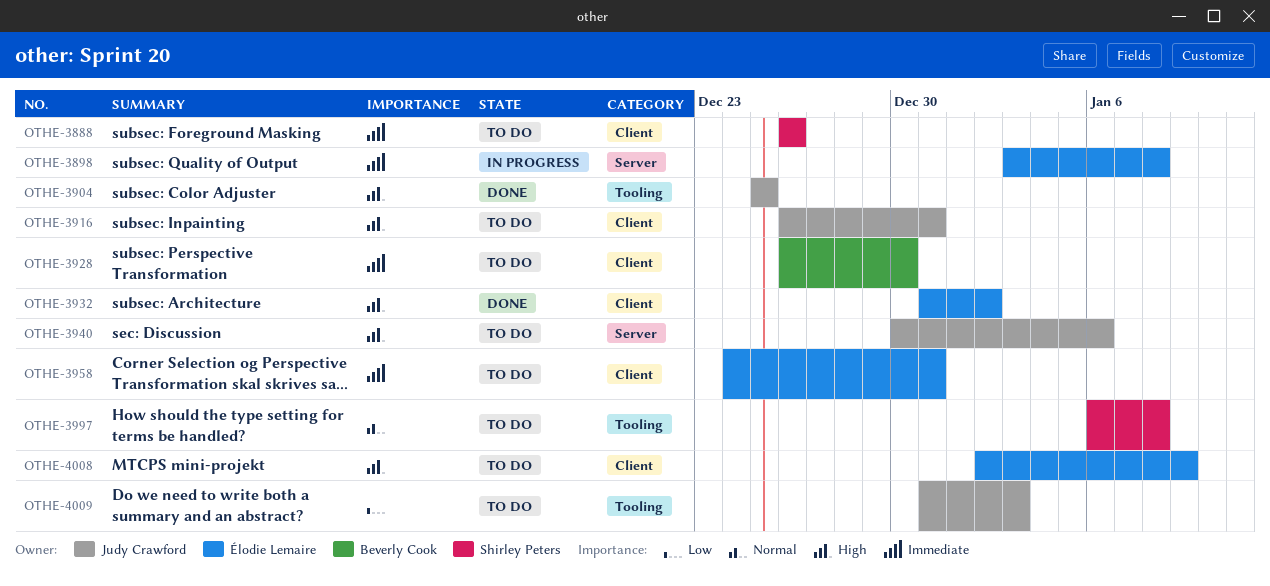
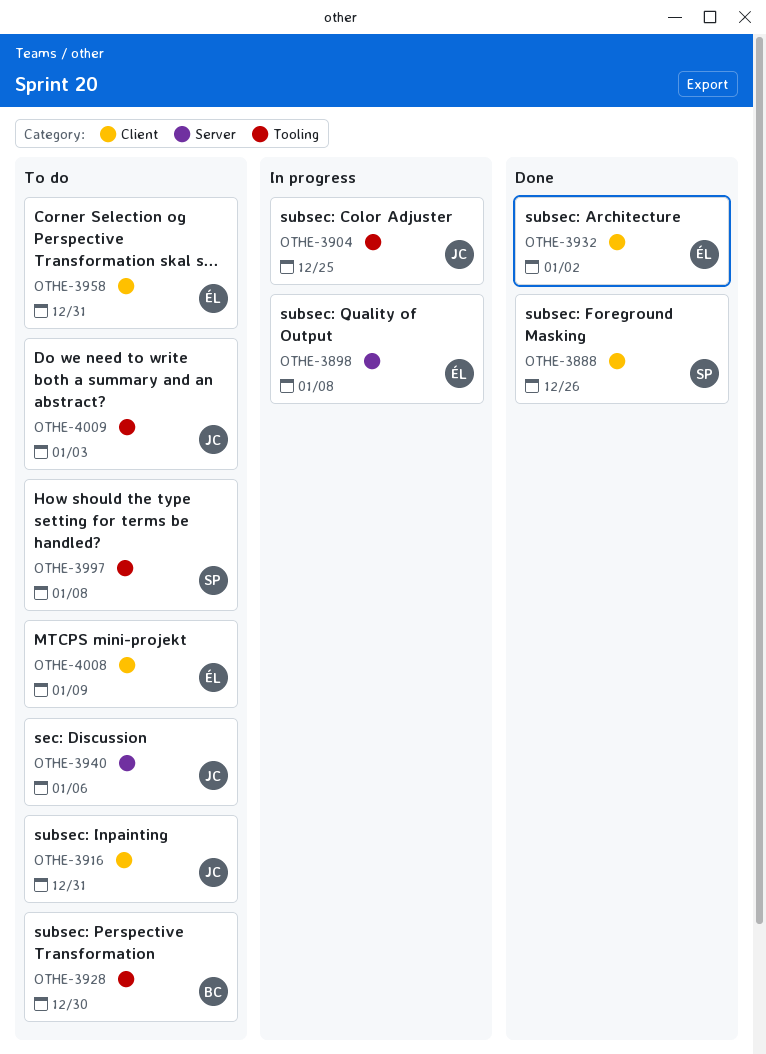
OTHE-3888, status: To do -> Done
OTHE-3904, status: Done -> In progress
OTHE-3928, label: Client -> Tooling

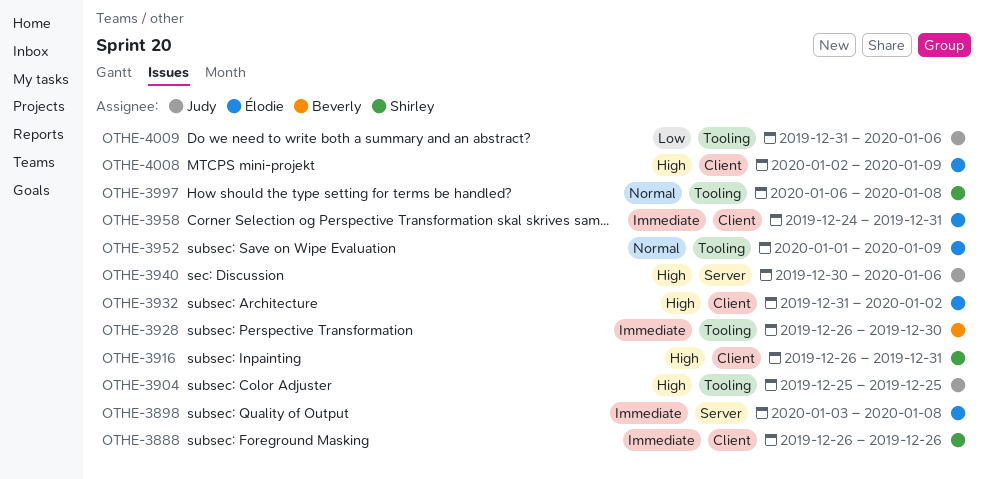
OTHE-3916, owner: Judy -> Shirley
OTHE-3952: none -> present
OTHE-4009, due: Jan 3 -> Jan 6

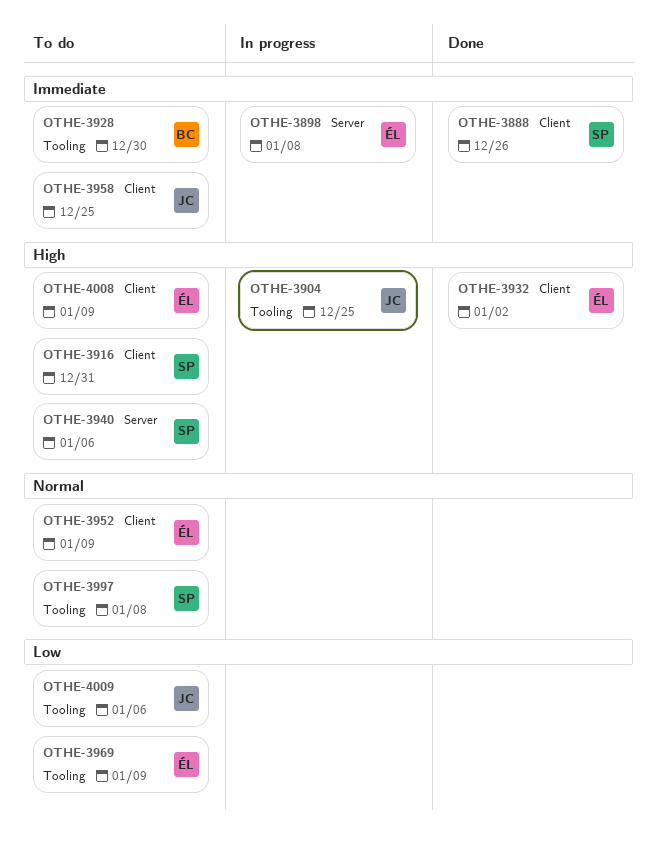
OTHE-3940, owner: Judy -> Shirley
OTHE-3952, label: Tooling -> Client
OTHE-3958, owner: Élodie -> Judy
OTHE-3958, due: Dec 31 -> Dec 25
OTHE-3969: none -> present

